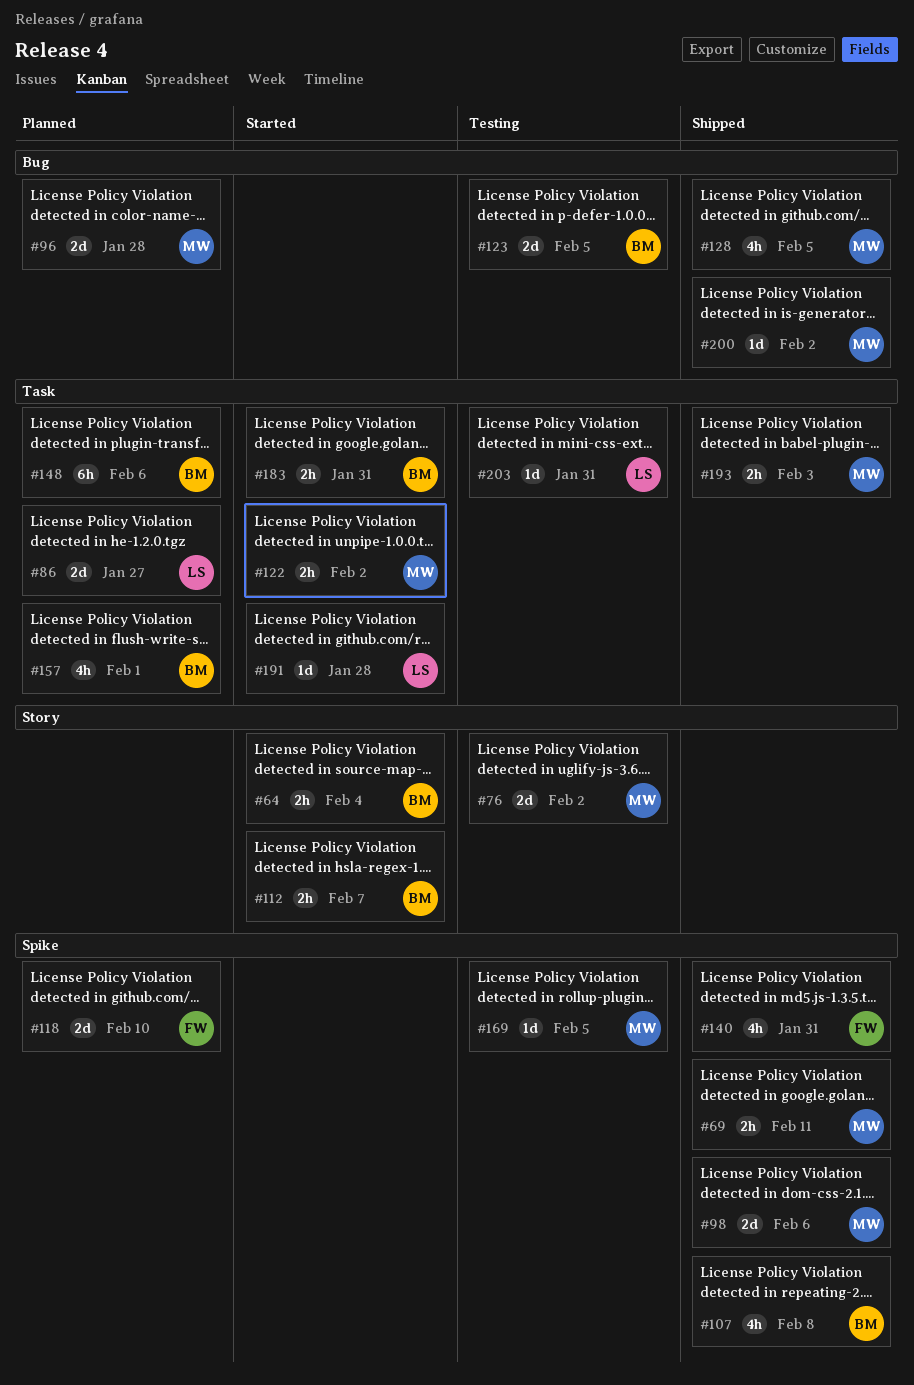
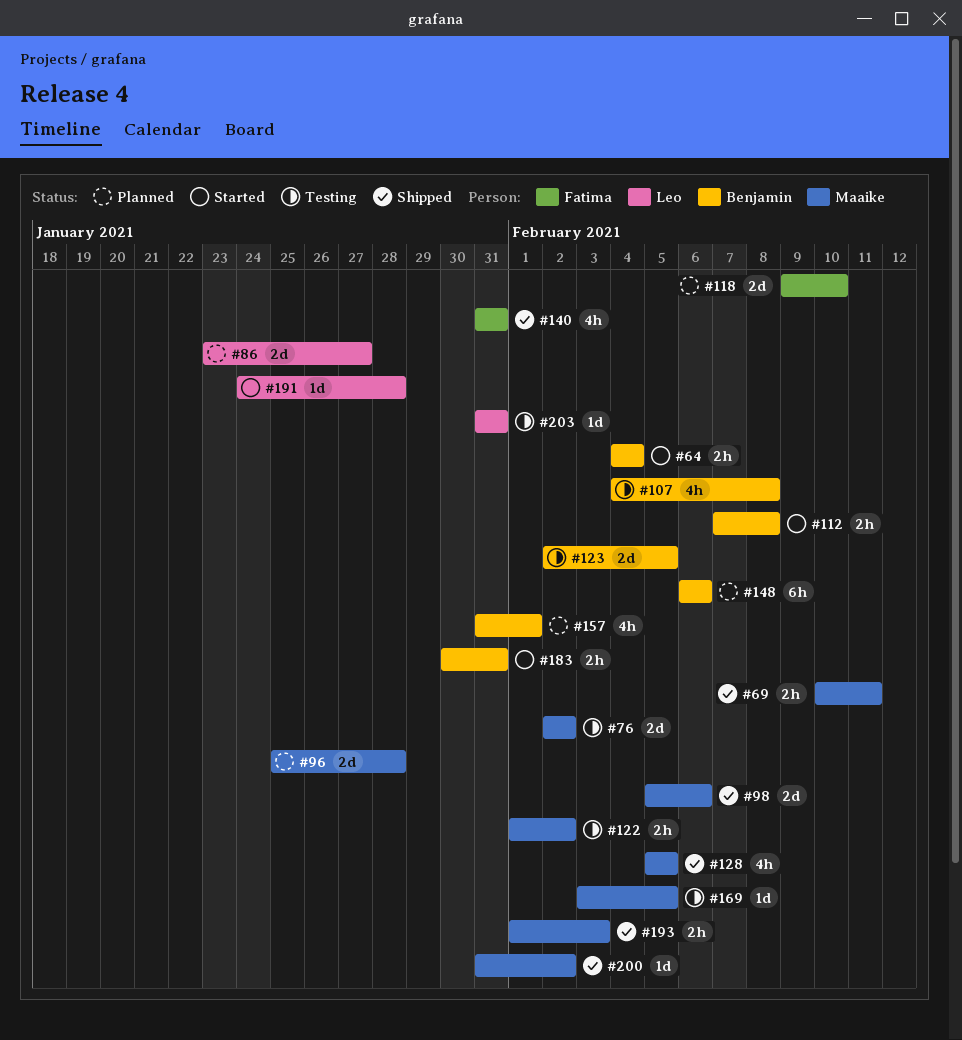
#107, status: Shipped -> Testing
#112, due: Feb 7 -> Feb 8
#122, status: Started -> Testing

